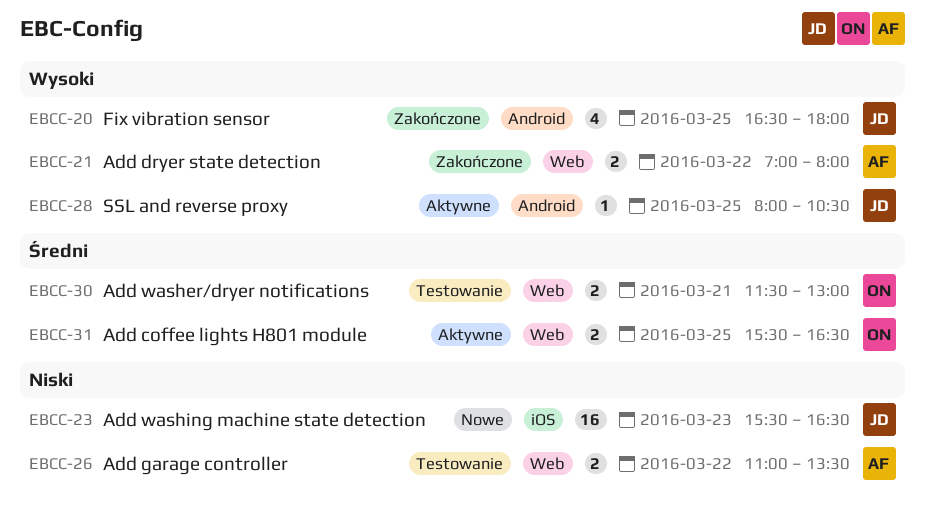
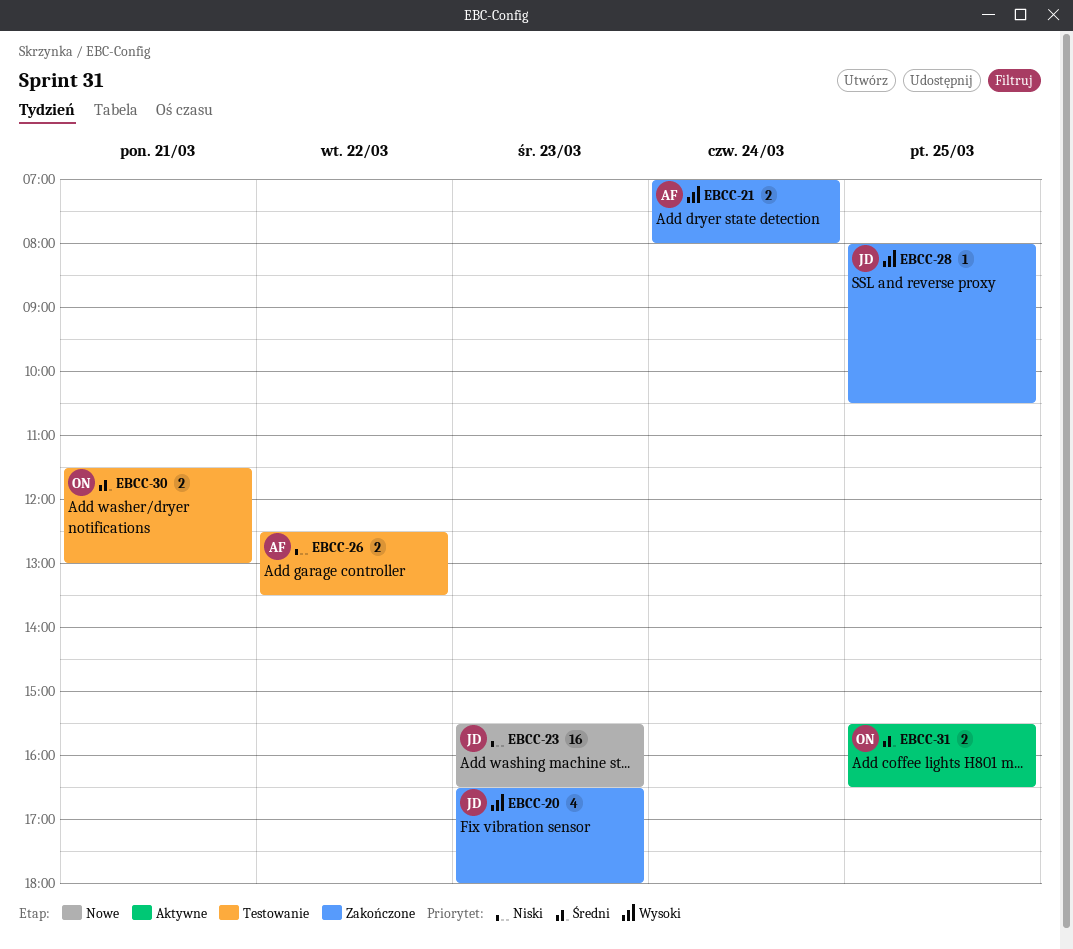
EBCC-20, day: Mar 25 -> Mar 23
EBCC-21, day: Mar 22 -> Mar 24
EBCC-26, begins: 11:00 -> 12:30
EBCC-28, status: Aktywne -> Zakończone

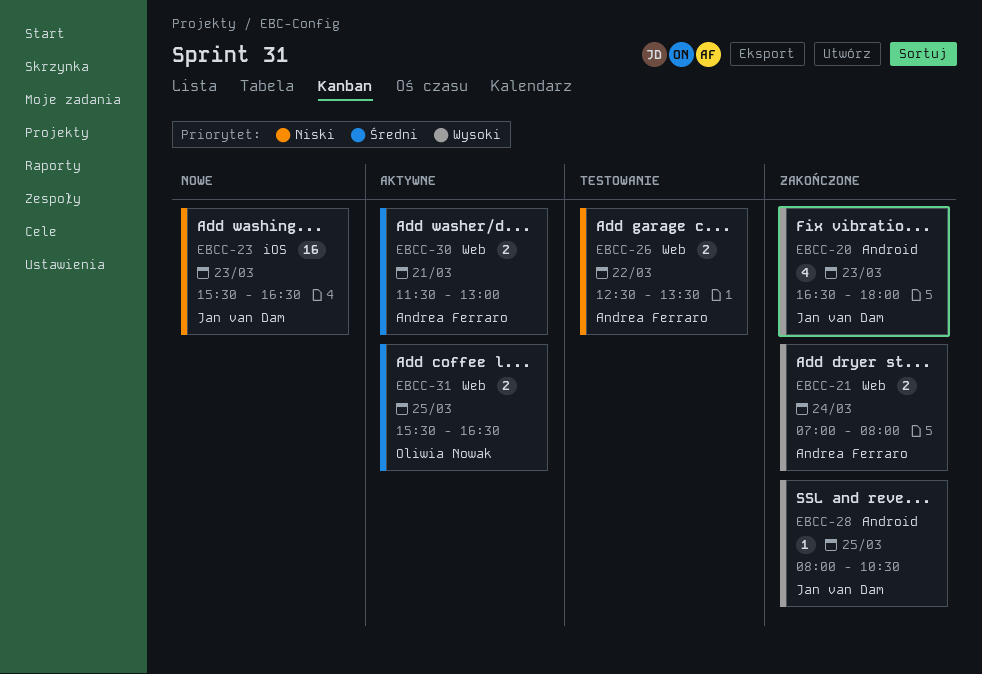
EBCC-30, status: Testowanie -> Aktywne
EBCC-30, owner: Oliwia Nowak -> Andrea Ferraro

